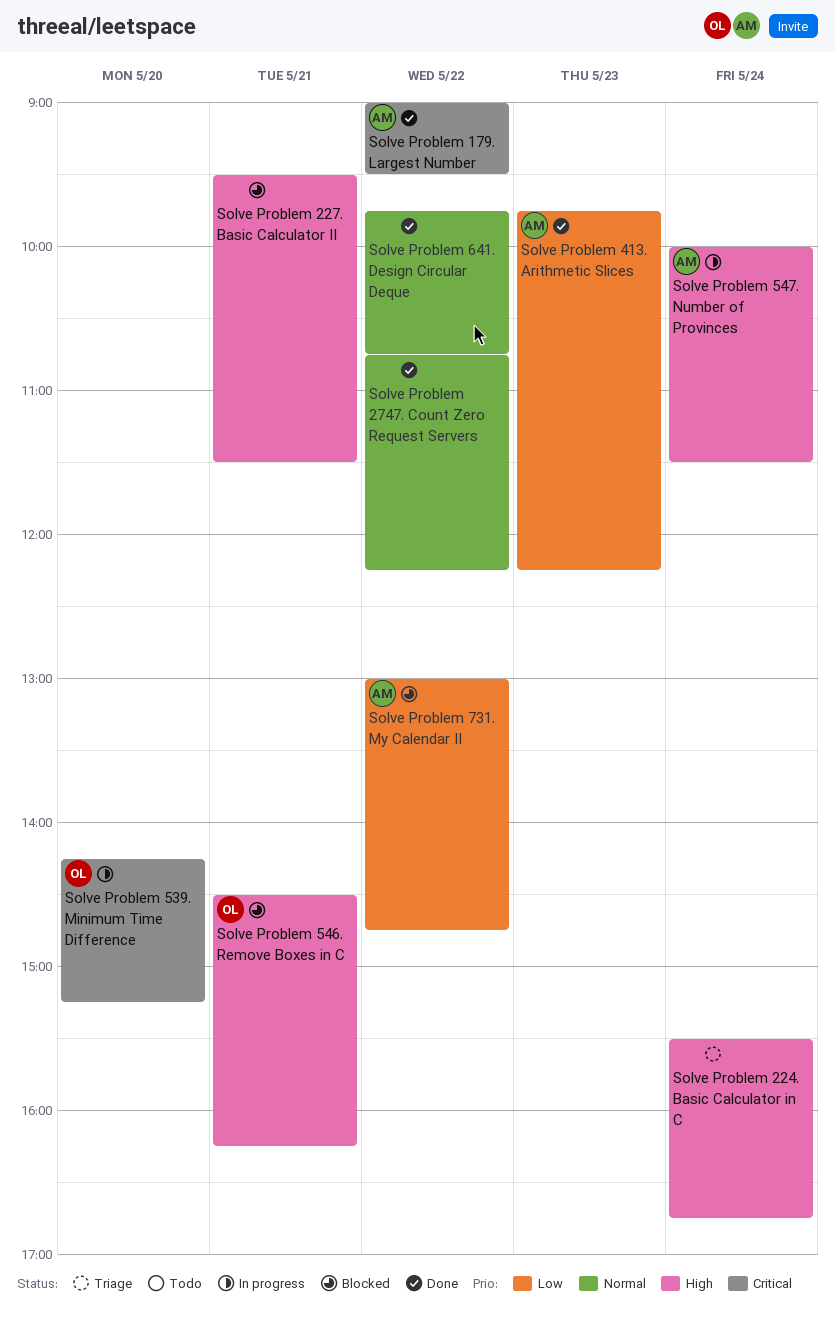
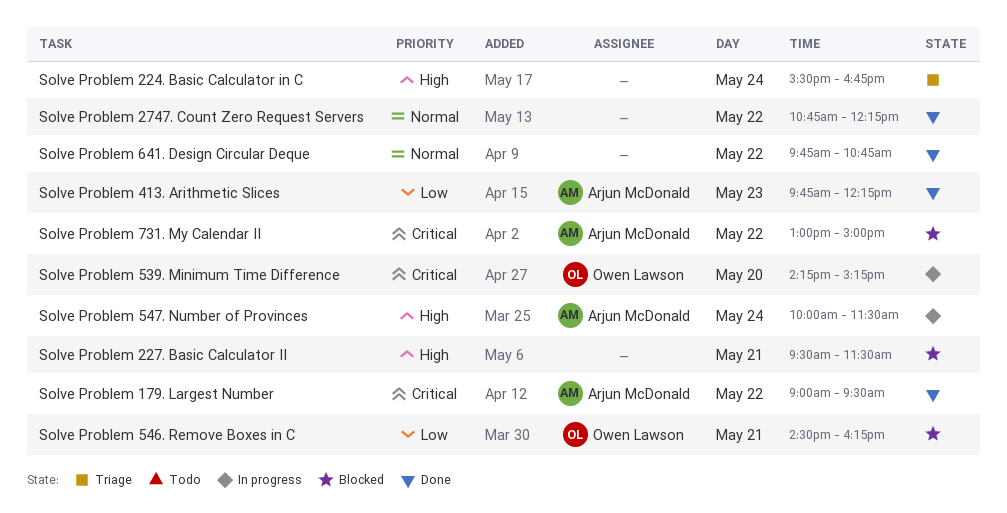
Solve Problem 546. Remove Boxes in C, priority: High -> Low
Solve Problem 731. My Calendar II, priority: Low -> Critical
Solve Problem 731. My Calendar II, ends: 14:45 -> 15:00

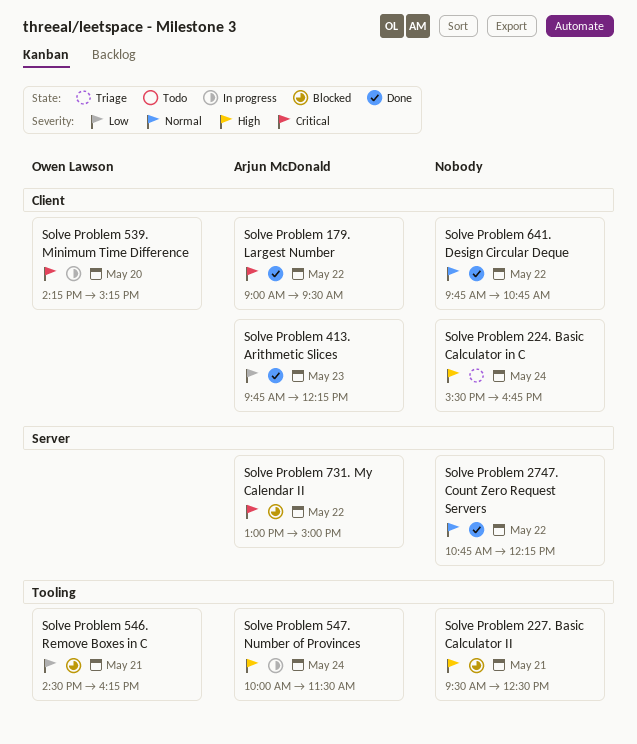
Solve Problem 227. Basic Calculator II, ends: 11:30 -> 12:30

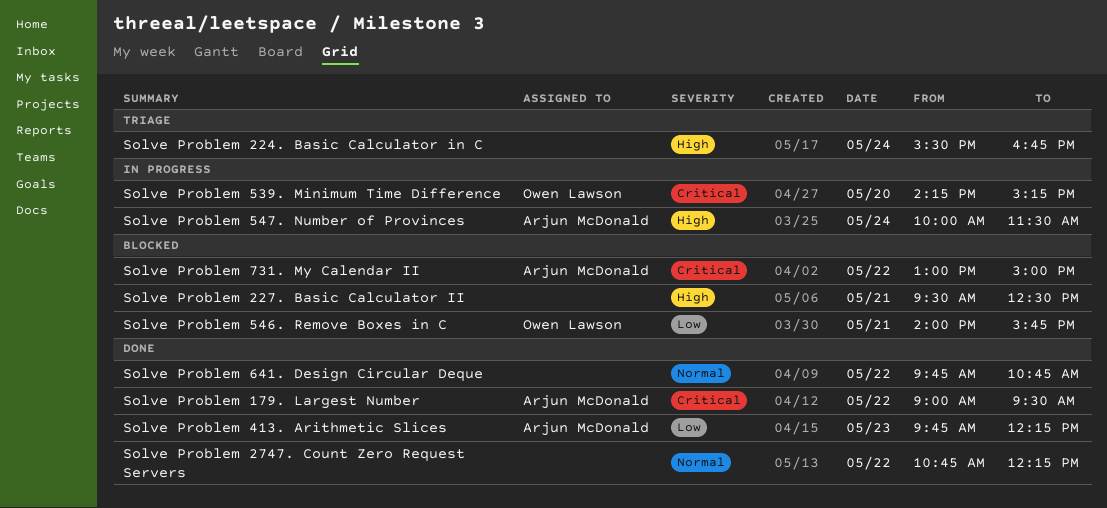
Solve Problem 546. Remove Boxes in C, begins: 14:30 -> 14:00
Solve Problem 546. Remove Boxes in C, ends: 16:15 -> 15:45

